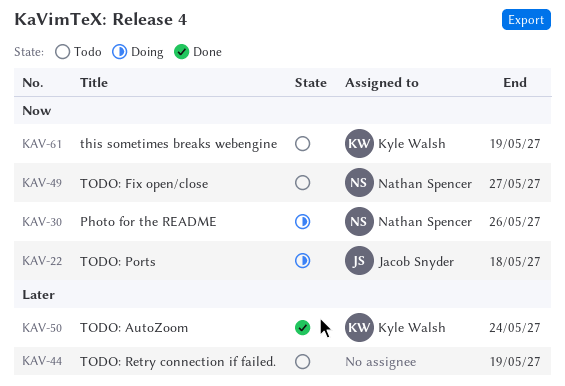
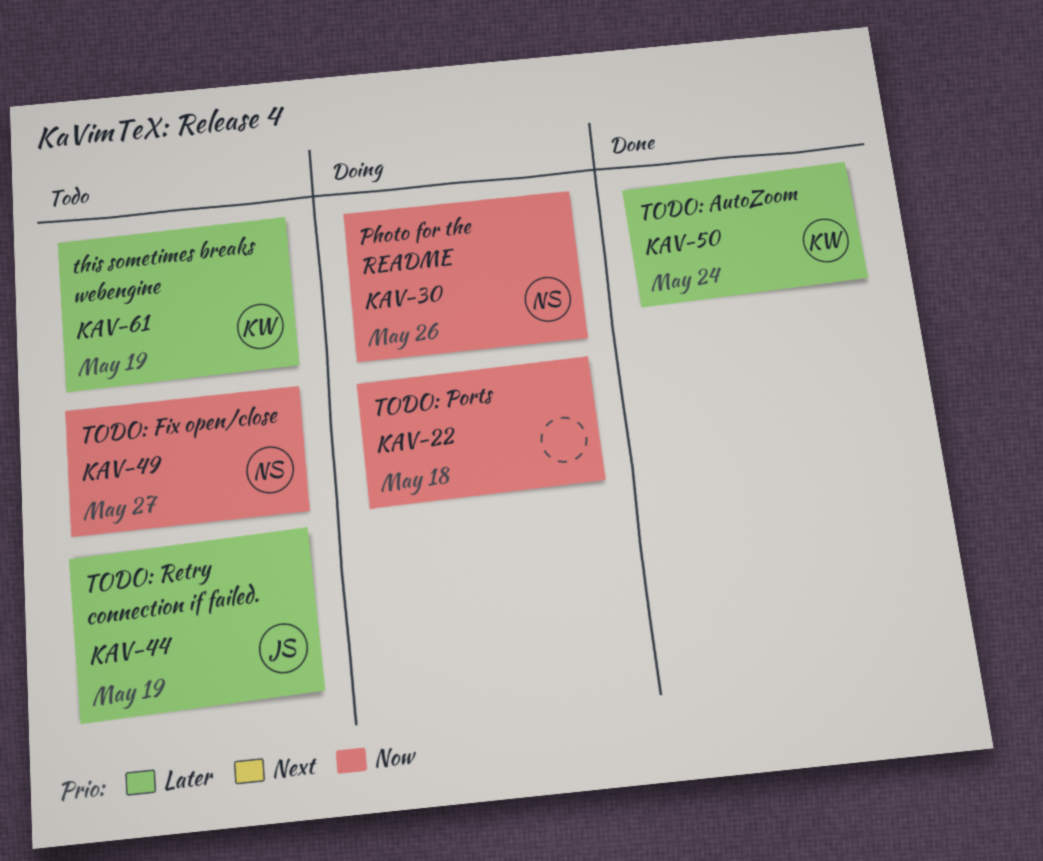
KAV-22, owner: Jacob Snyder -> none
KAV-44, owner: none -> Jacob Snyder
KAV-61, priority: Now -> Later

